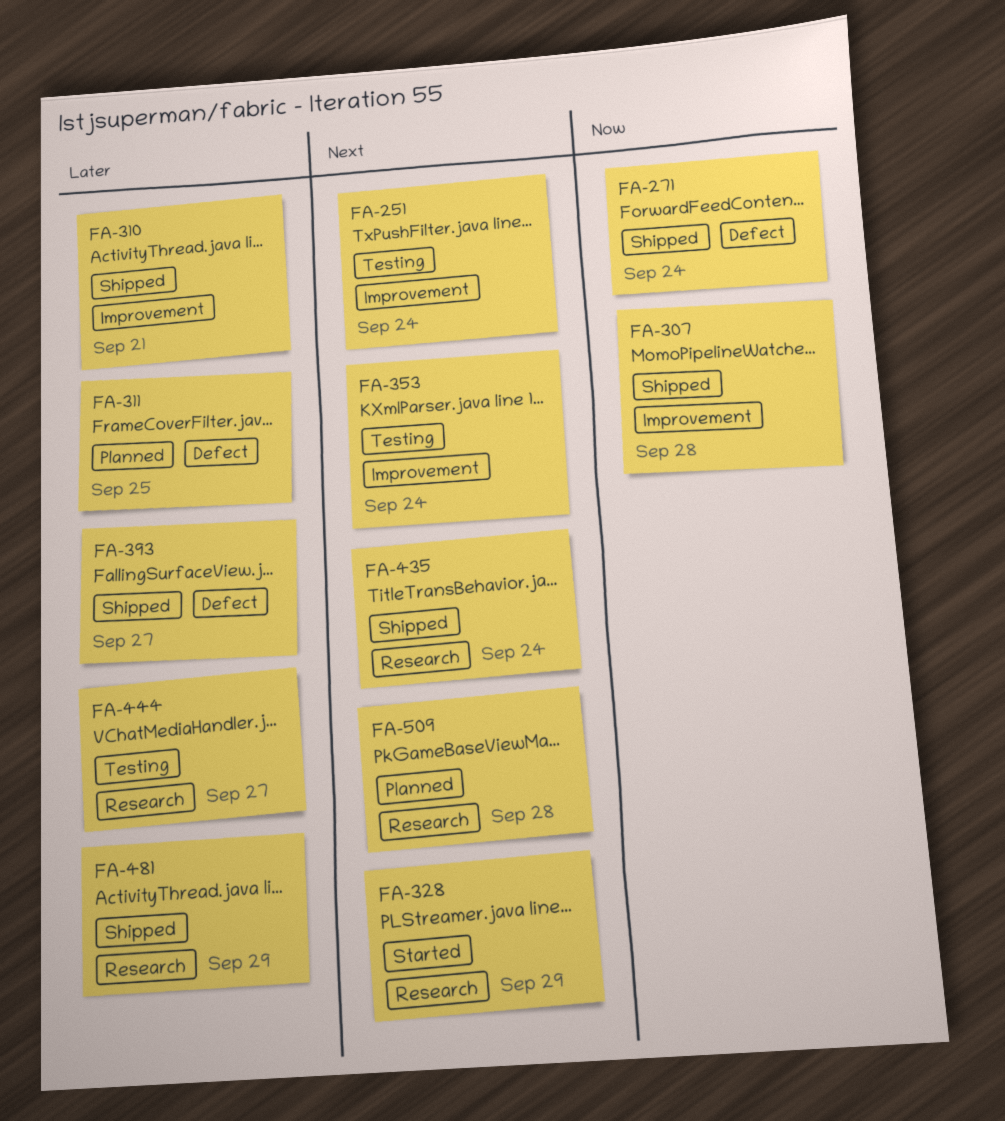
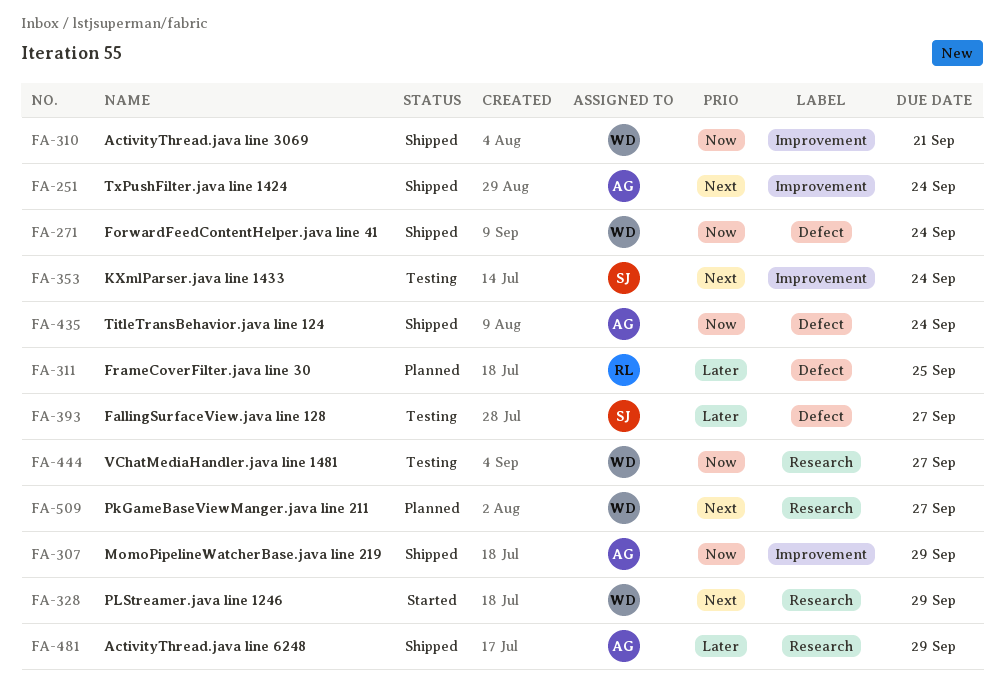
FA-251, status: Testing -> Shipped
FA-307, due: Sep 28 -> Sep 29
FA-310, priority: Later -> Now
FA-393, status: Shipped -> Testing
FA-435, priority: Next -> Now
FA-435, label: Research -> Defect
FA-444, priority: Later -> Now
FA-509, due: Sep 28 -> Sep 27

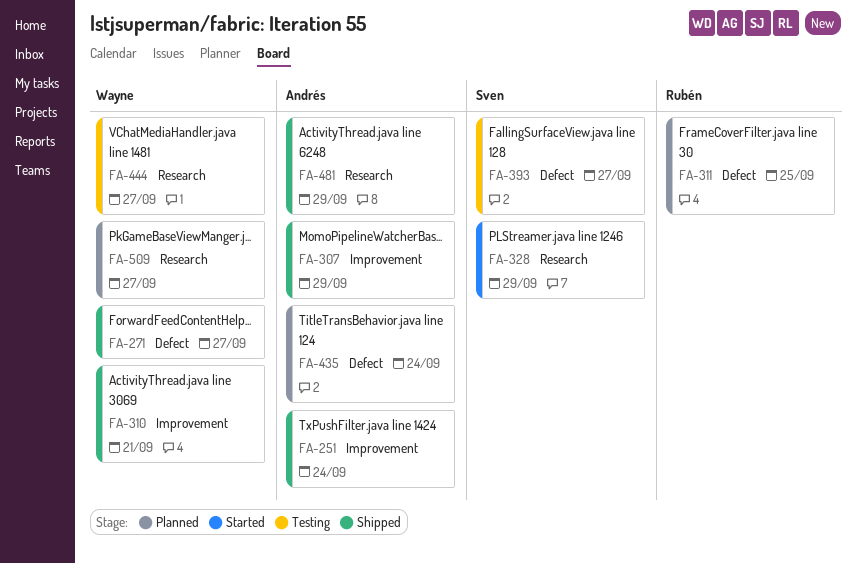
FA-271, due: Sep 24 -> Sep 27
FA-328, owner: Wayne -> Sven
FA-353: present -> none
FA-435, status: Shipped -> Planned

